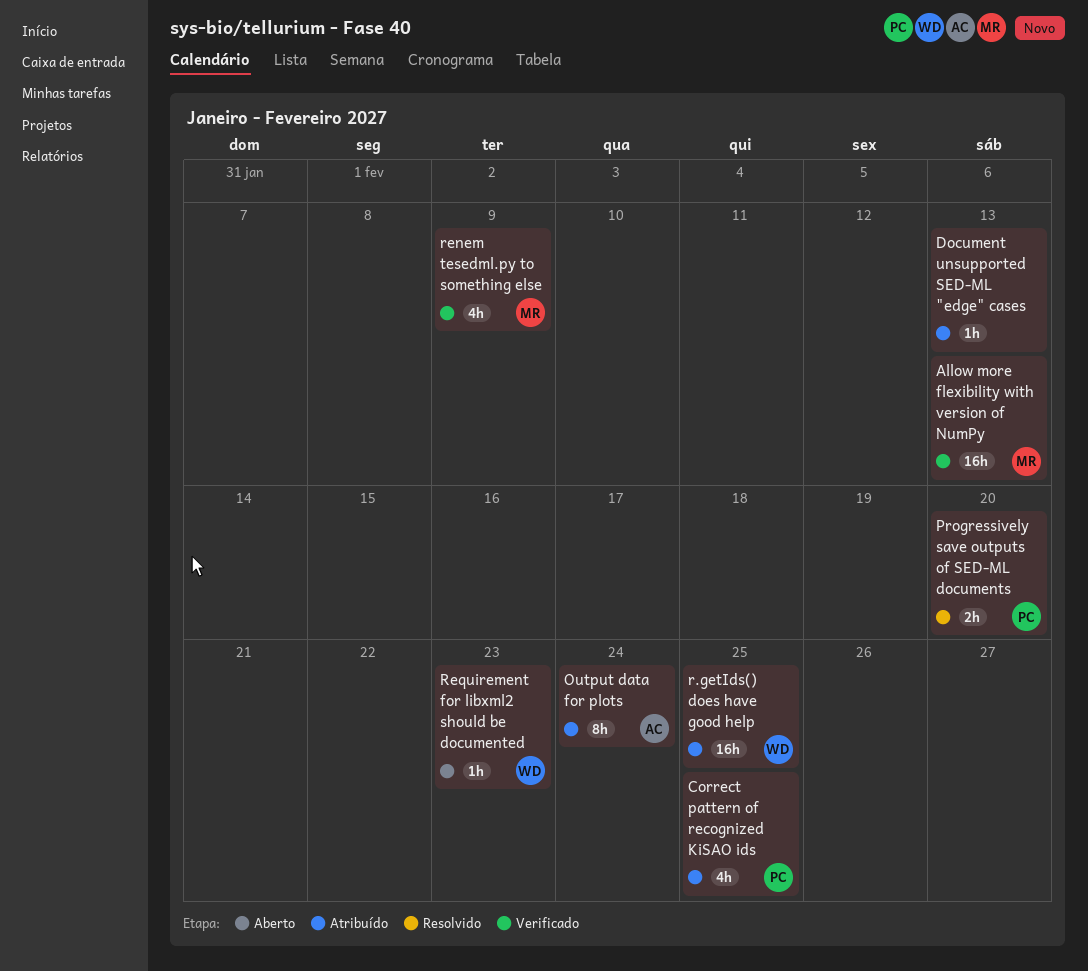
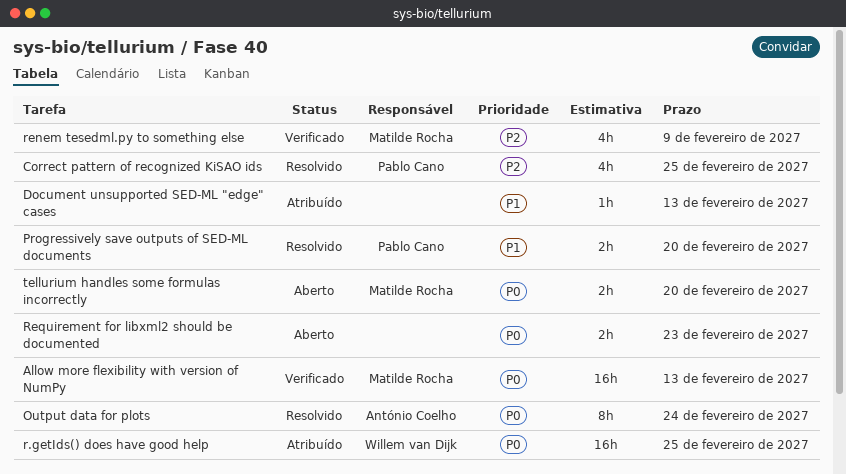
Correct pattern of recognized KiSAO ids, status: Atribuído -> Resolvido
Output data for plots, status: Atribuído -> Resolvido
Requirement for libxml2 should be documented, owner: Willem van Dijk -> none
Requirement for libxml2 should be documented, estimate: 1h -> 2h
tellurium handles some formulas incorrectly: none -> present

